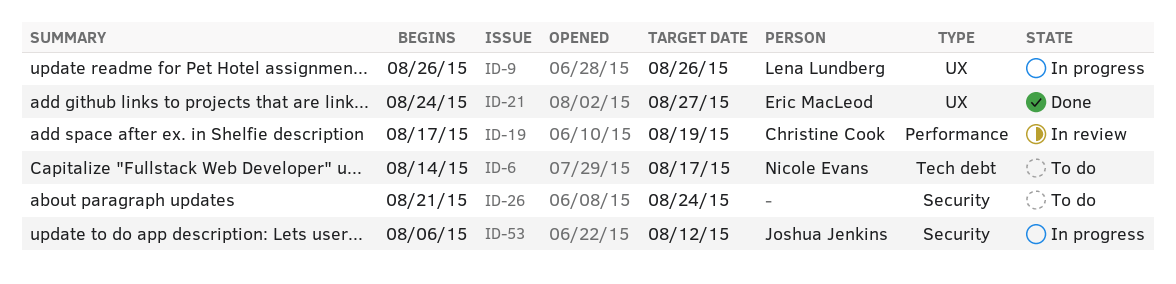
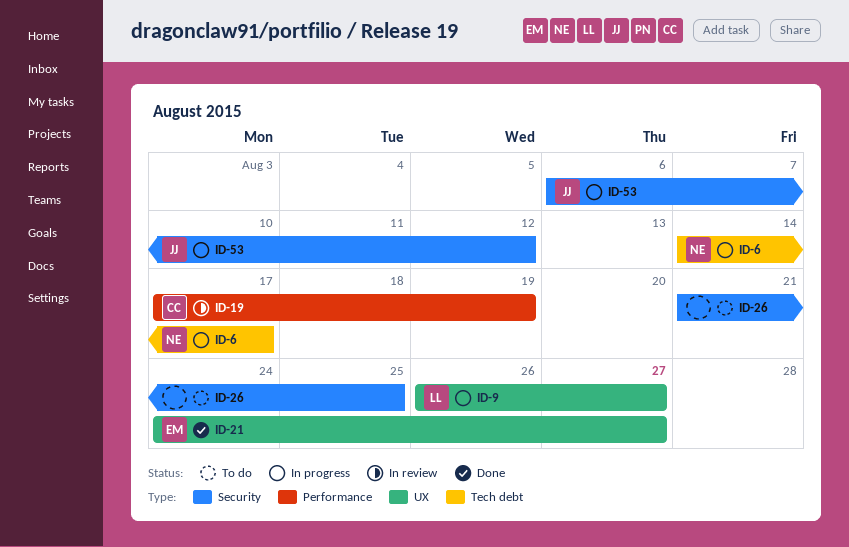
ID-6, status: To do -> In progress
ID-9, due: Aug 26 -> Aug 27
ID-26, due: Aug 24 -> Aug 25

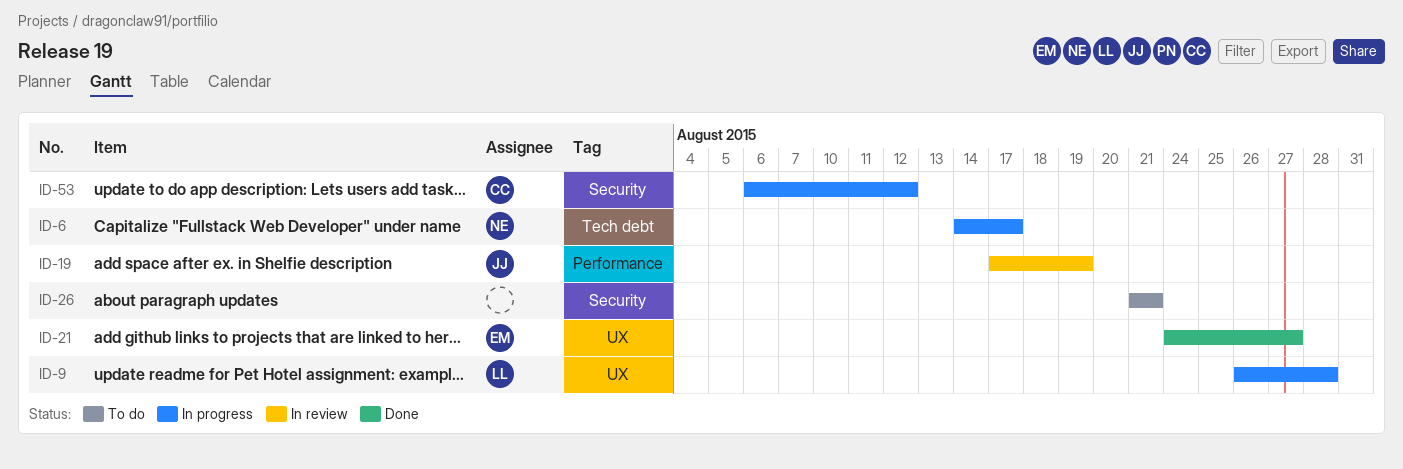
ID-9, due: Aug 27 -> Aug 28
ID-19, owner: CC -> JJ
ID-26, due: Aug 25 -> Aug 21
ID-53, owner: JJ -> CC

